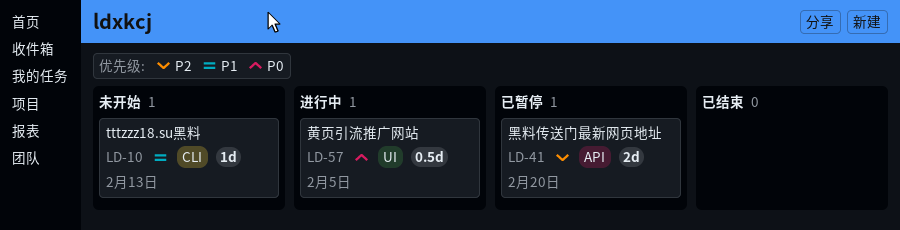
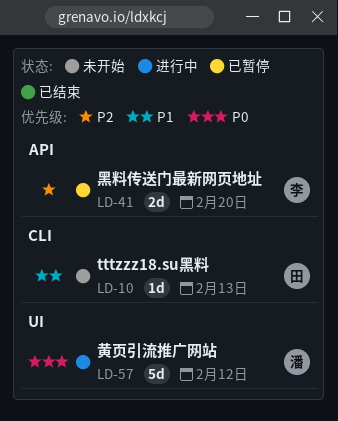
LD-57, estimate: 0.5d -> 5d
LD-57, due: Feb 5 -> Feb 12

